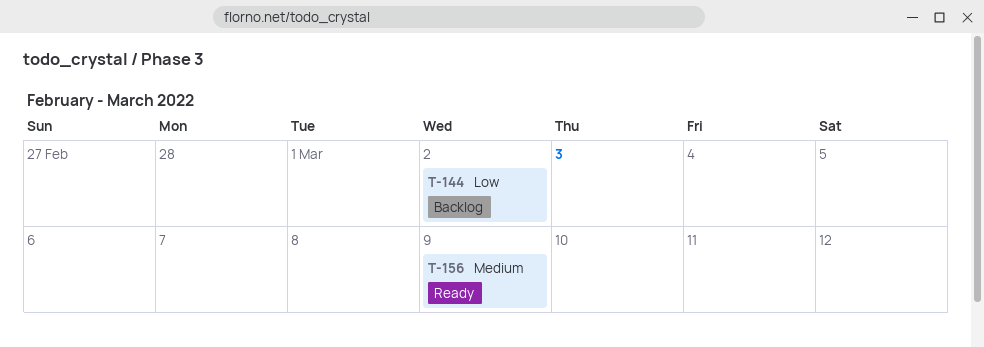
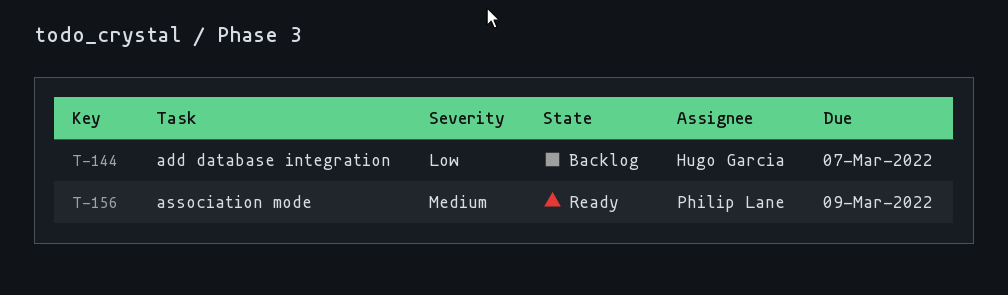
T-144, due: Mar 2 -> Mar 7

